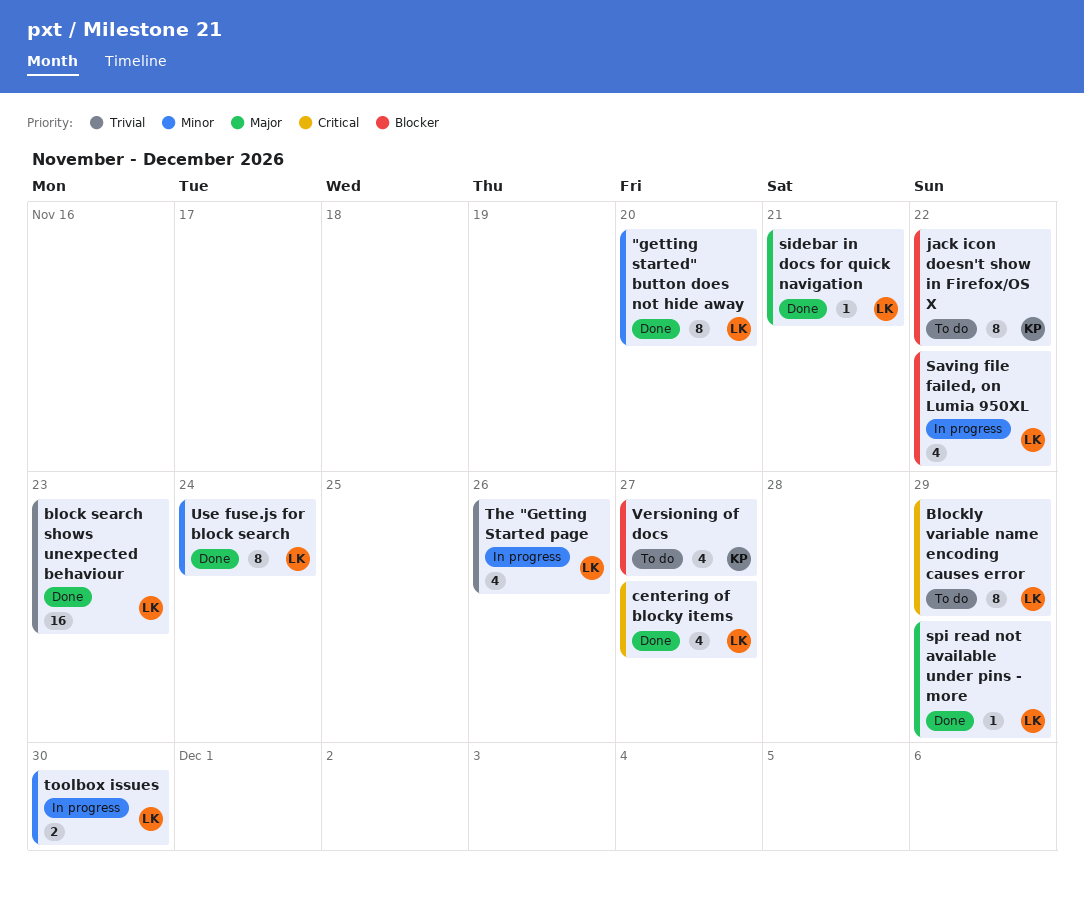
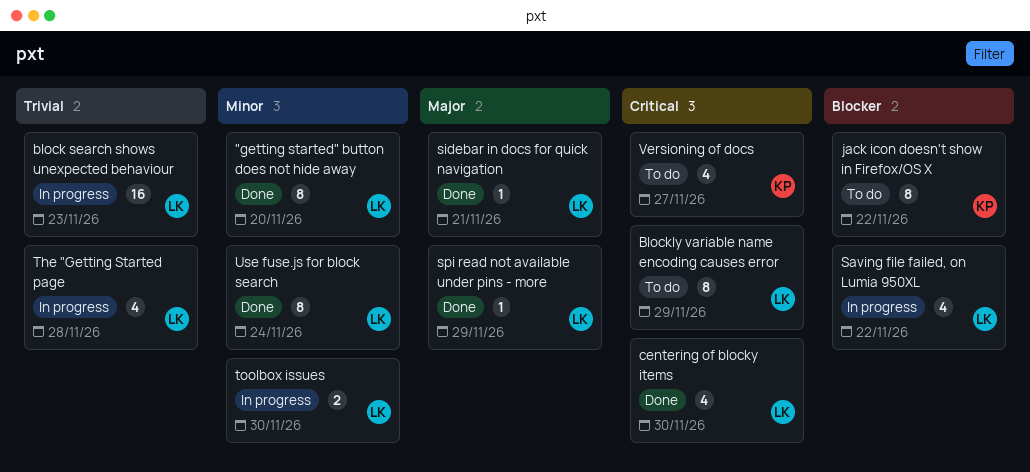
block search shows unexpected behaviour, status: Done -> In progress
centering of blocky items, due: Nov 27 -> Nov 30
The "Getting Started page, due: Nov 26 -> Nov 28
Versioning of docs, priority: Blocker -> Critical

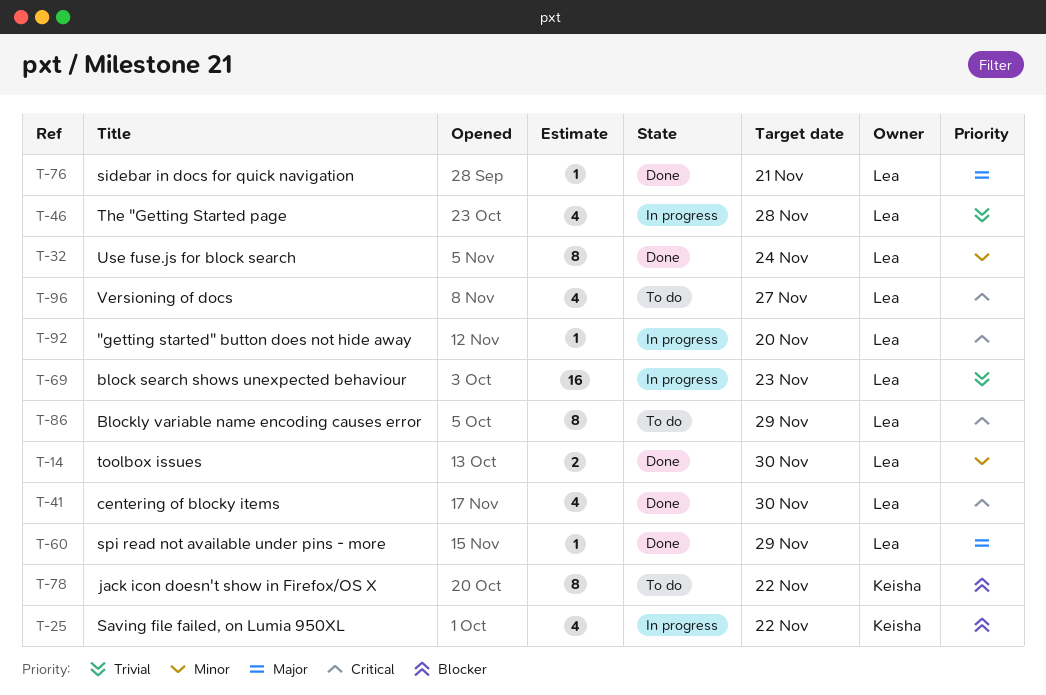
"getting started" button does not hide away, status: Done -> In progress
"getting started" button does not hide away, priority: Minor -> Critical
"getting started" button does not hide away, estimate: 8 -> 1
Saving file failed, on Lumia 950XL, owner: Lea -> Keisha
toolbox issues, status: In progress -> Done
Versioning of docs, owner: Keisha -> Lea

